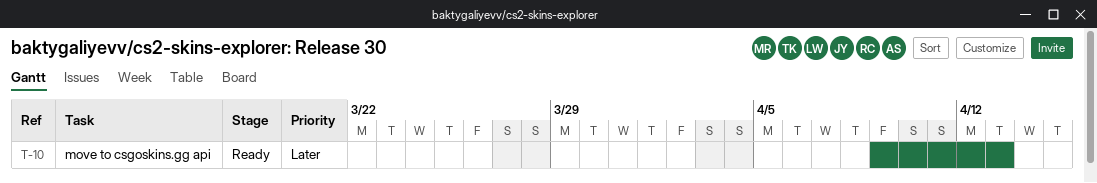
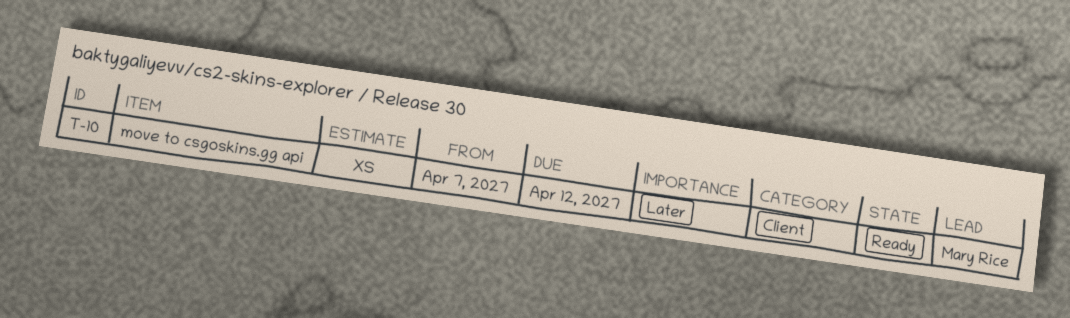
T-10, start: Apr 9 -> Apr 7
T-10, due: Apr 13 -> Apr 12

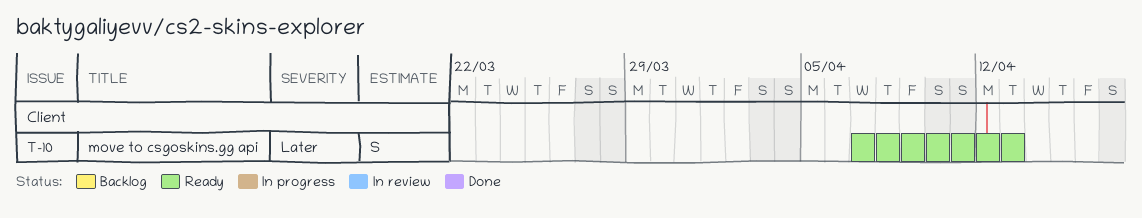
T-10, estimate: XS -> S
T-10, due: Apr 12 -> Apr 13

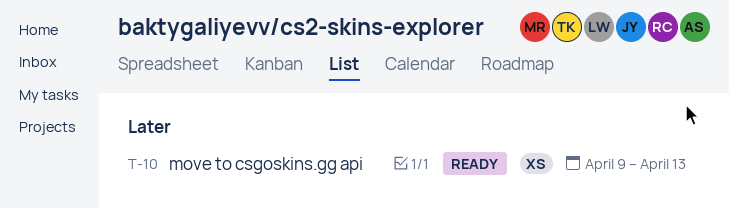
T-10, estimate: S -> XS
T-10, start: Apr 7 -> Apr 9

